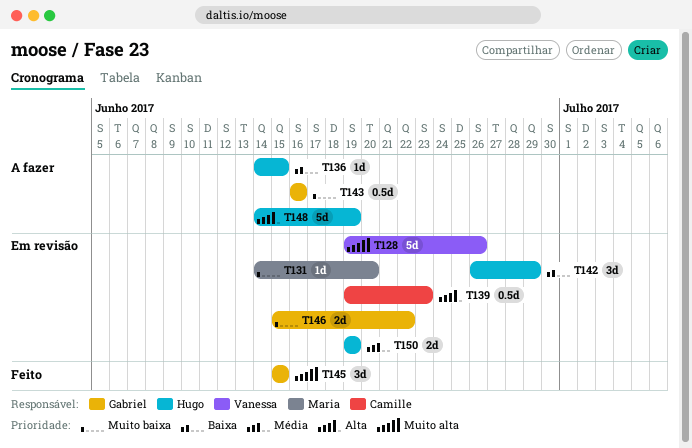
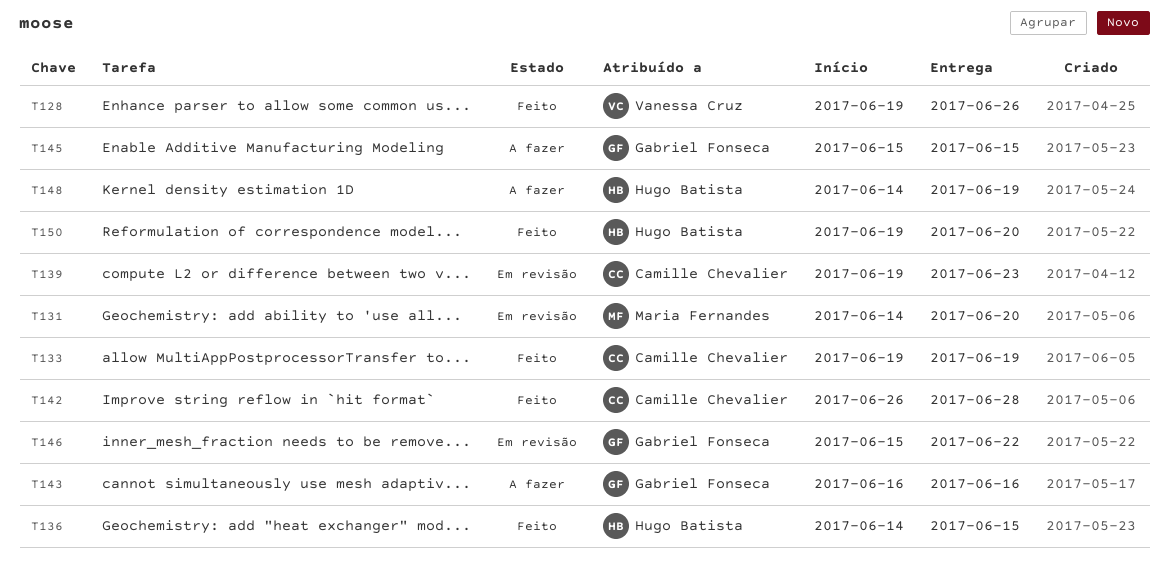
T128, status: Em revisão -> Feito
T133: none -> present
T136, status: A fazer -> Feito
T142, status: Em revisão -> Feito
T142, owner: Hugo Batista -> Camille Chevalier
T142, due: Jun 29 -> Jun 28
T145, status: Feito -> A fazer
T150, status: Em revisão -> Feito
T150, due: Jun 19 -> Jun 20

